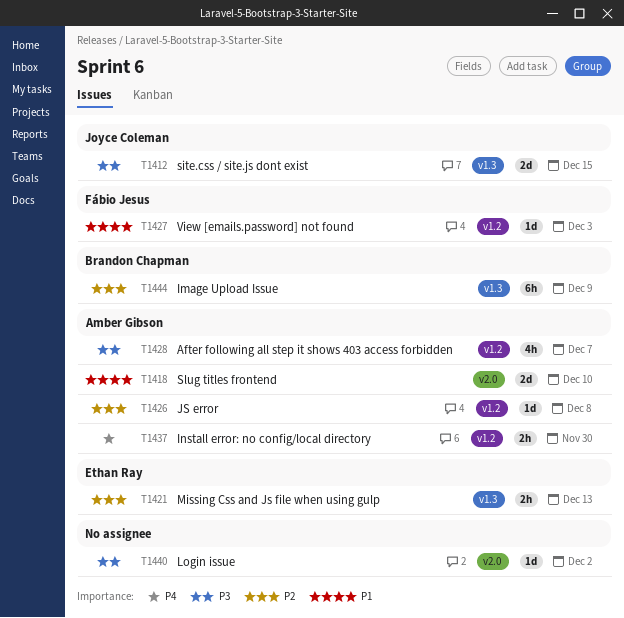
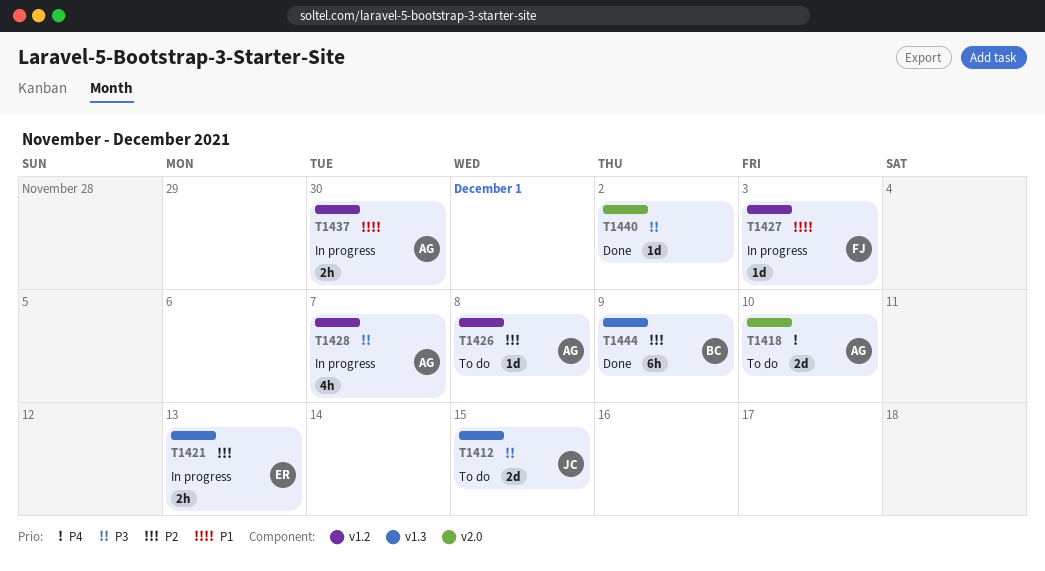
T1418, priority: P1 -> P4
T1437, priority: P4 -> P1

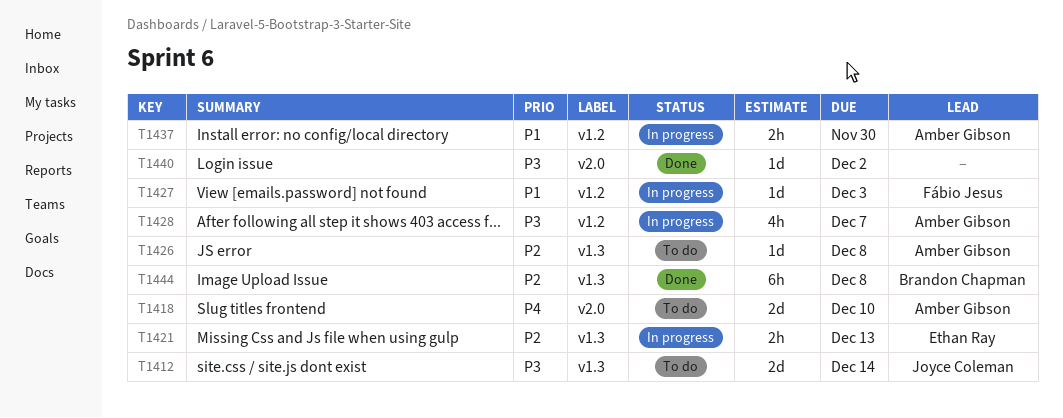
T1412, due: Dec 15 -> Dec 14
T1426, label: v1.2 -> v1.3
T1444, due: Dec 9 -> Dec 8

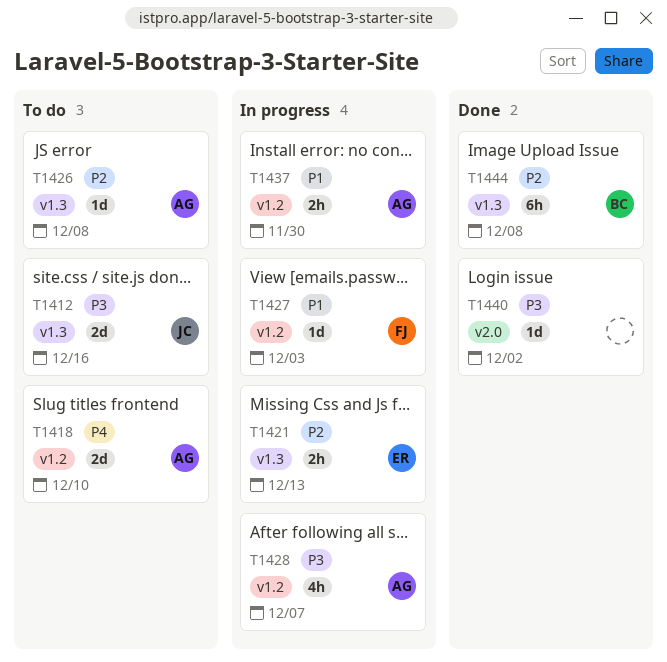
T1412, due: Dec 14 -> Dec 16
T1418, label: v2.0 -> v1.2

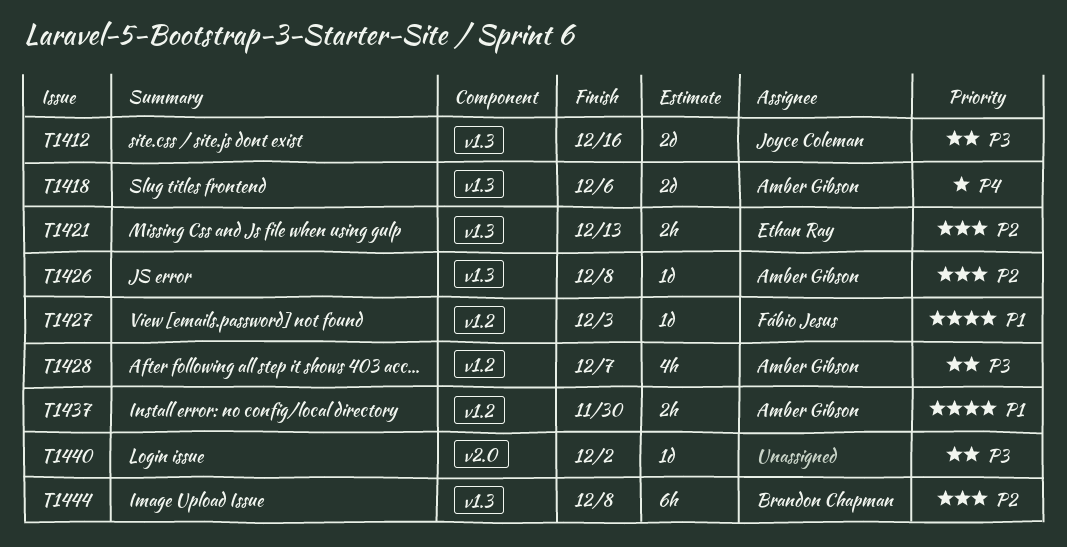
T1418, label: v1.2 -> v1.3
T1418, due: Dec 10 -> Dec 6

